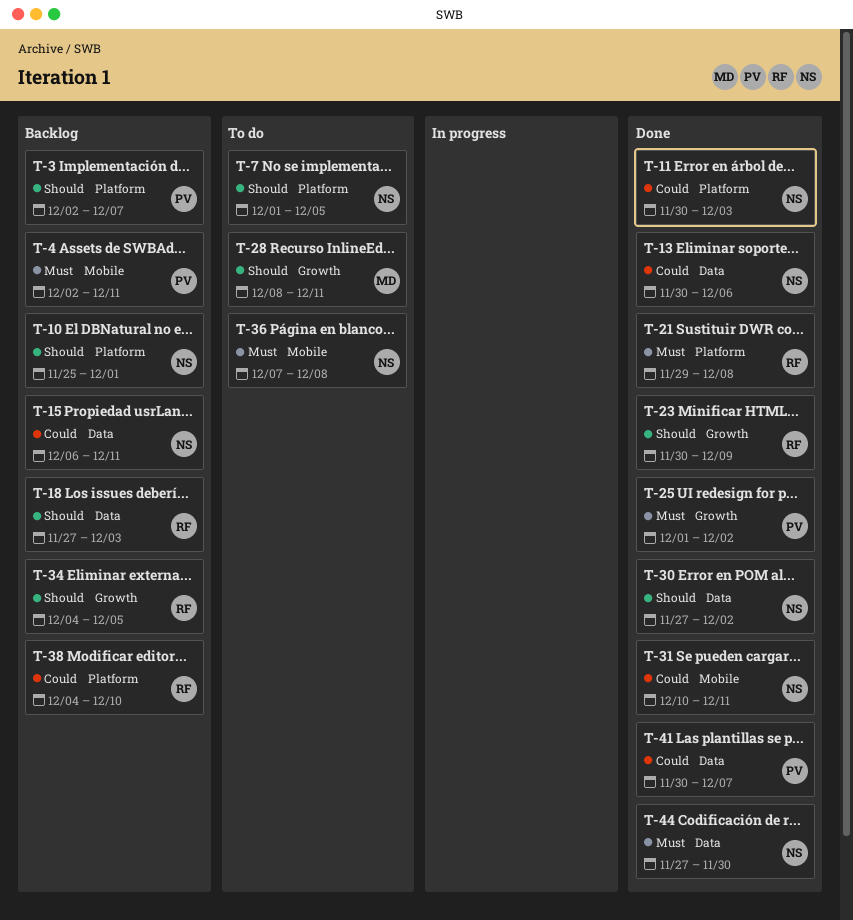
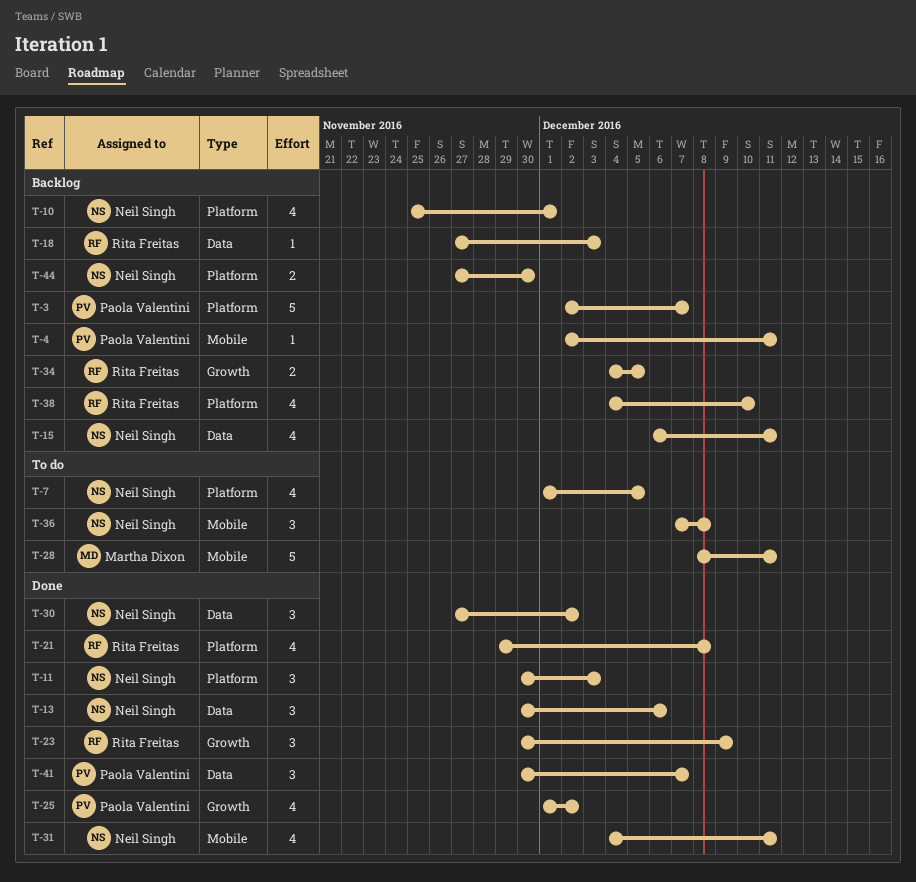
T-28, label: Growth -> Mobile
T-31, start: Dec 10 -> Dec 4
T-44, status: Done -> Backlog
T-44, label: Data -> Platform

